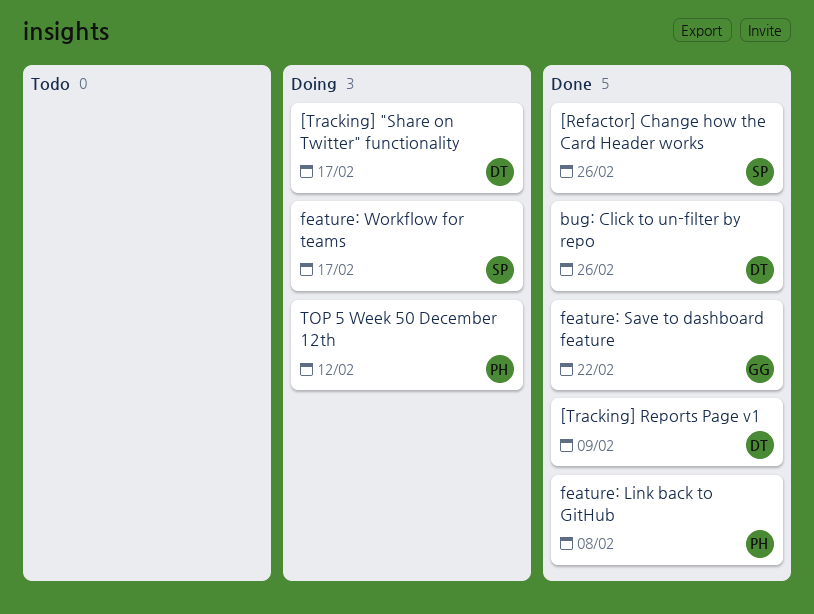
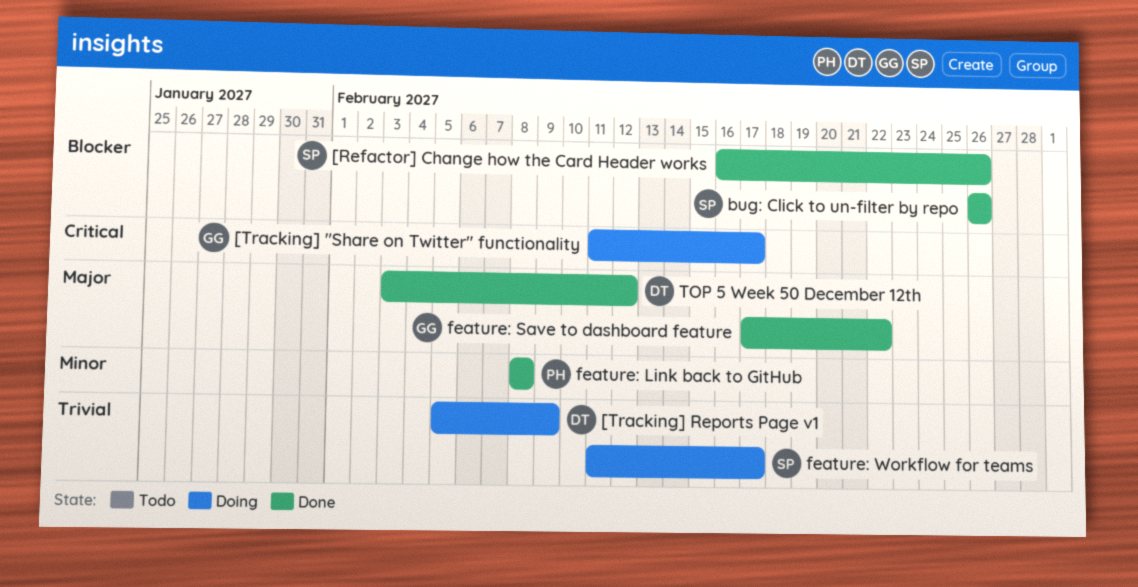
[Tracking] "Share on Twitter" functionality, owner: DT -> GG
[Tracking] Reports Page v1, status: Done -> Doing
bug: Click to un-filter by repo, owner: DT -> SP
TOP 5 Week 50 December 12th, status: Doing -> Done
TOP 5 Week 50 December 12th, owner: PH -> DT

